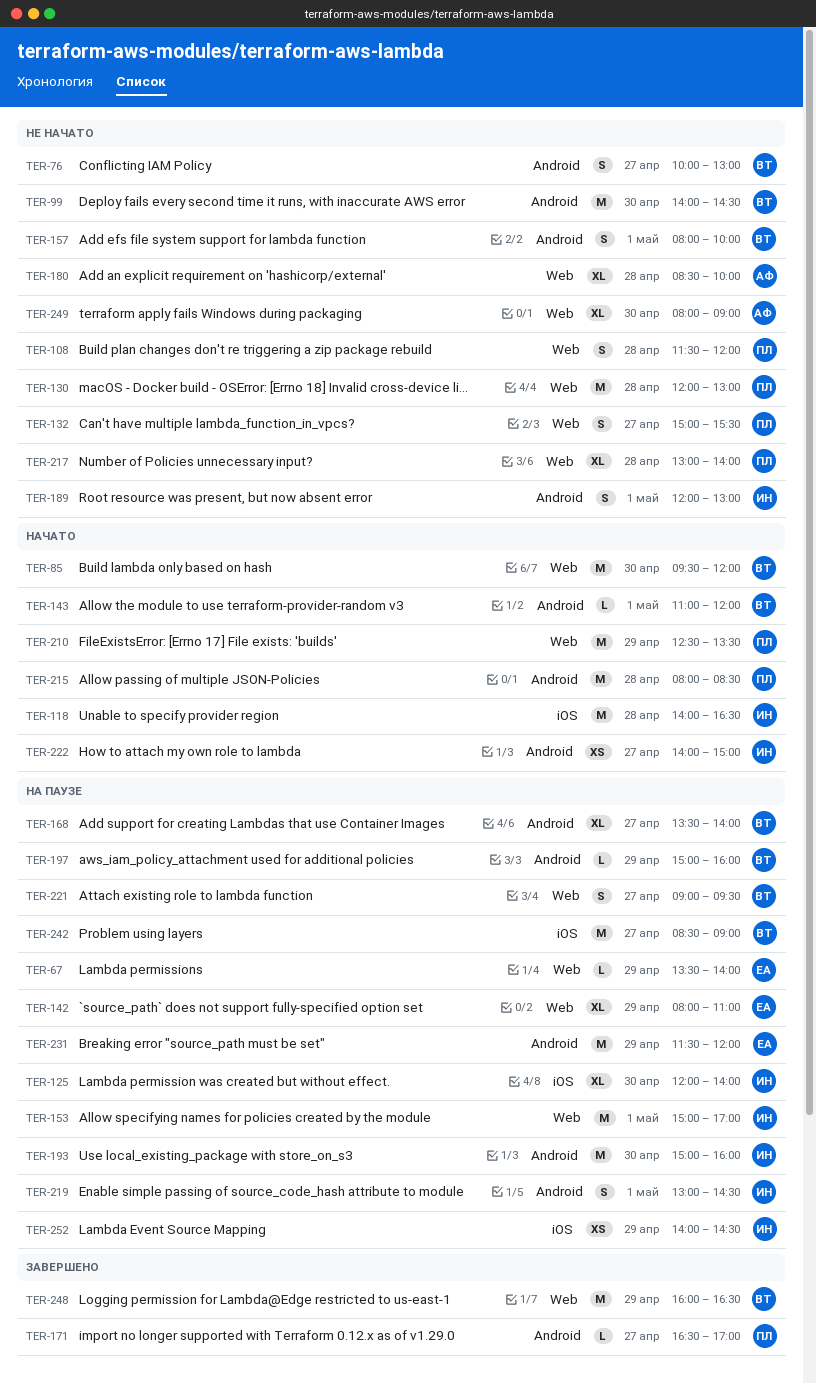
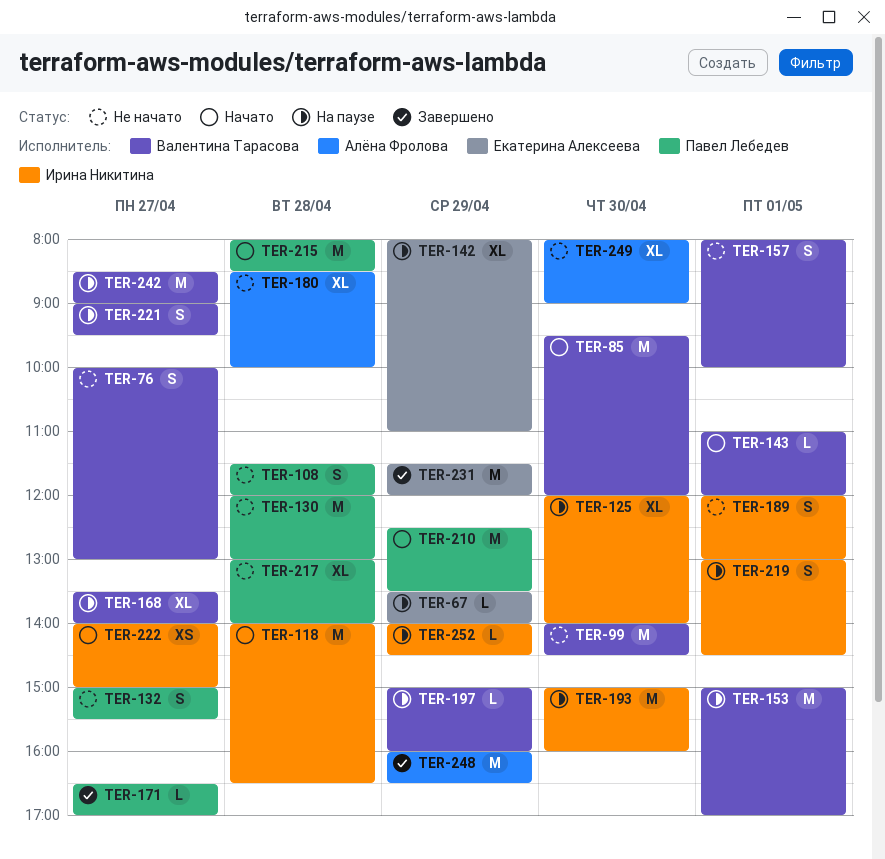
TER-153, owner: Ирина Никитина -> Валентина Тарасова
TER-231, status: На паузе -> Завершено
TER-248, owner: Валентина Тарасова -> Алёна Фролова
TER-252, estimate: XS -> L

